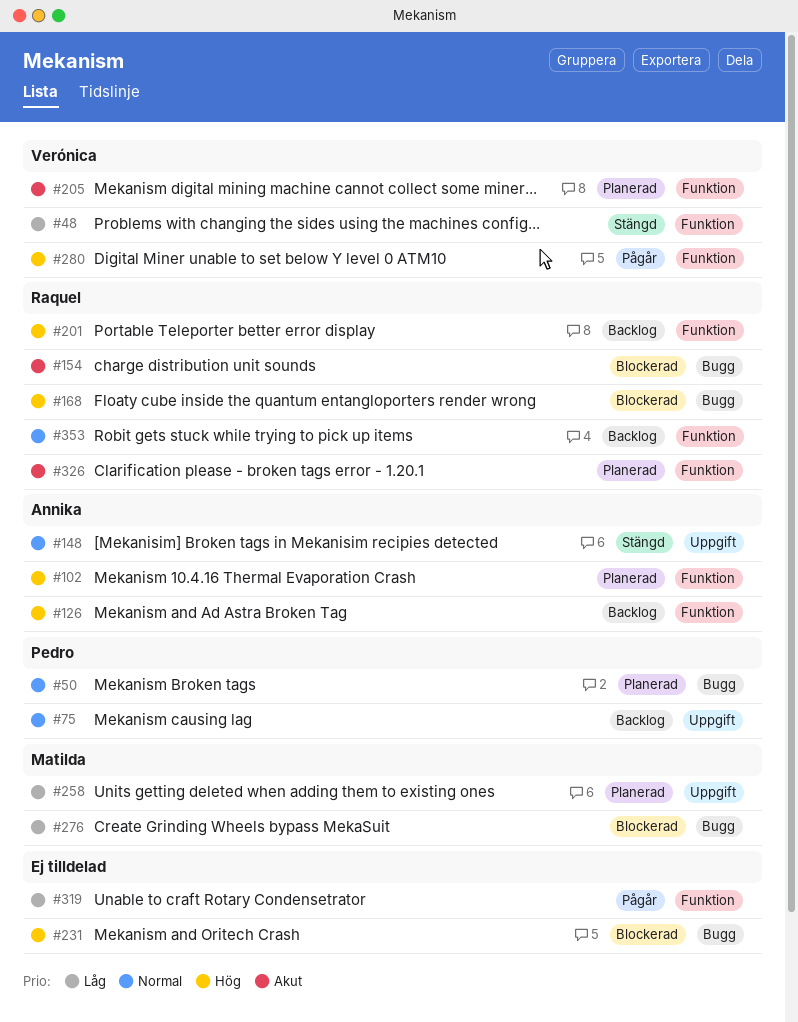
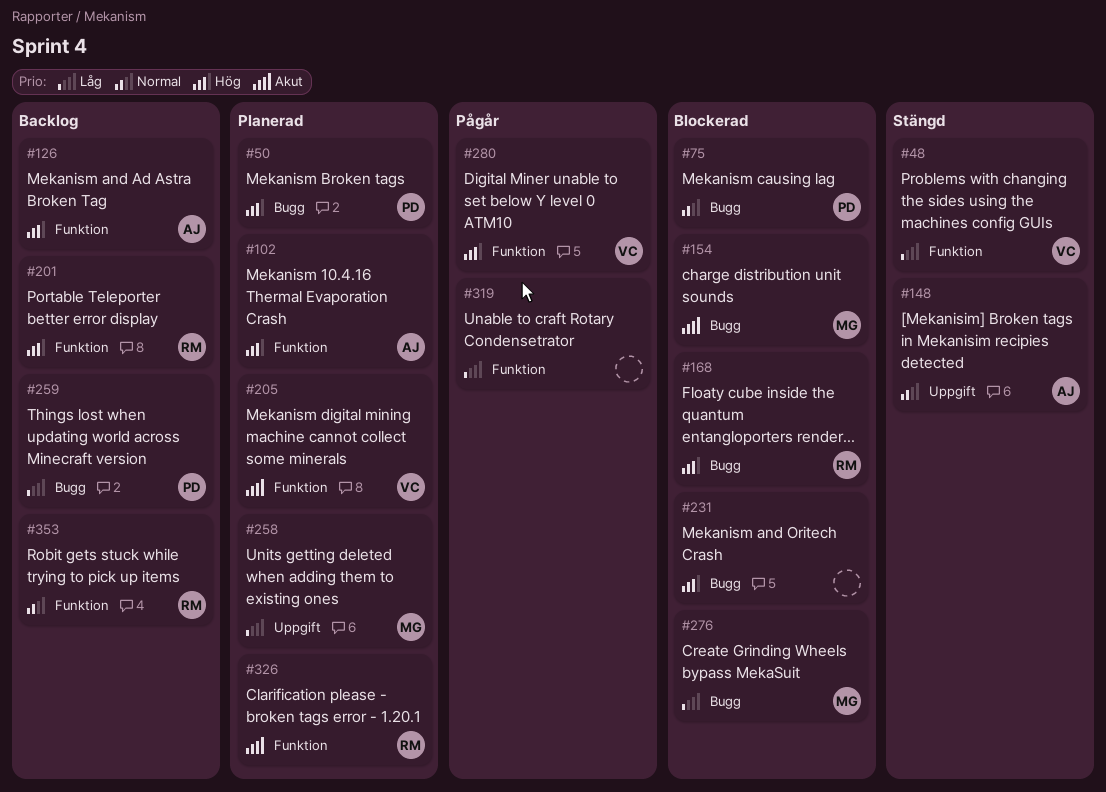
#50, priority: Normal -> Hög
#75, status: Backlog -> Blockerad
#75, label: Uppgift -> Bugg
#154, owner: Raquel -> Matilda
#259: none -> present

